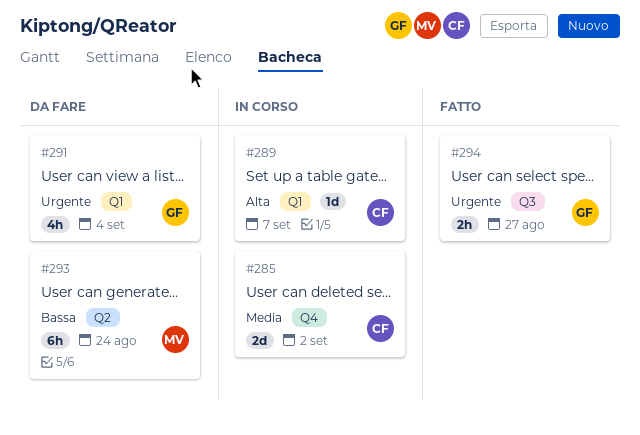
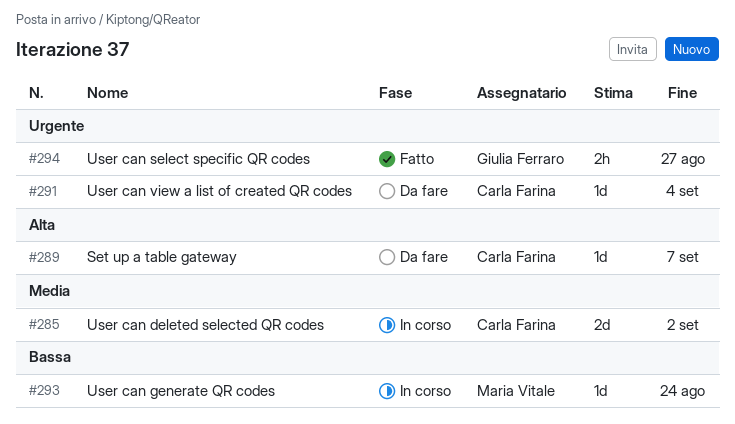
#289, status: In corso -> Da fare
#291, owner: Giulia Ferraro -> Carla Farina
#291, estimate: 4h -> 1d
#293, status: Da fare -> In corso
#293, estimate: 6h -> 1d

